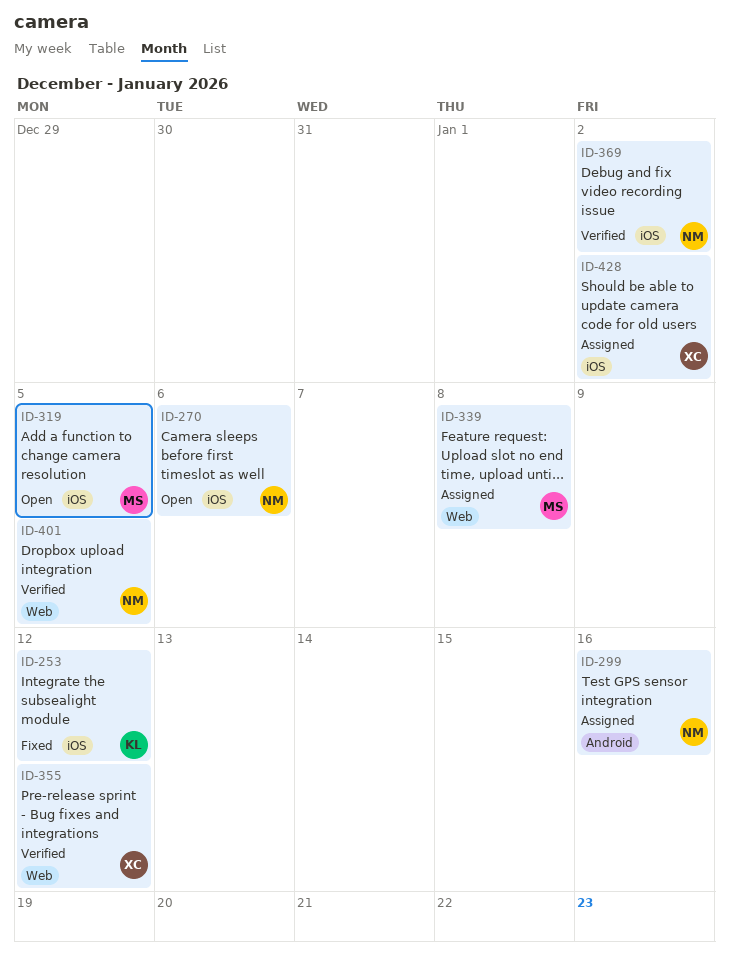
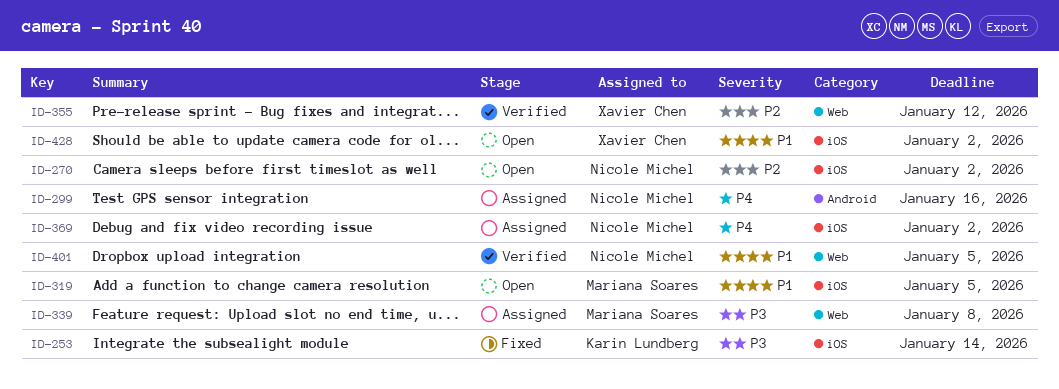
ID-253, due: Jan 12 -> Jan 14
ID-270, due: Jan 6 -> Jan 2
ID-369, status: Verified -> Assigned
ID-428, status: Assigned -> Open

